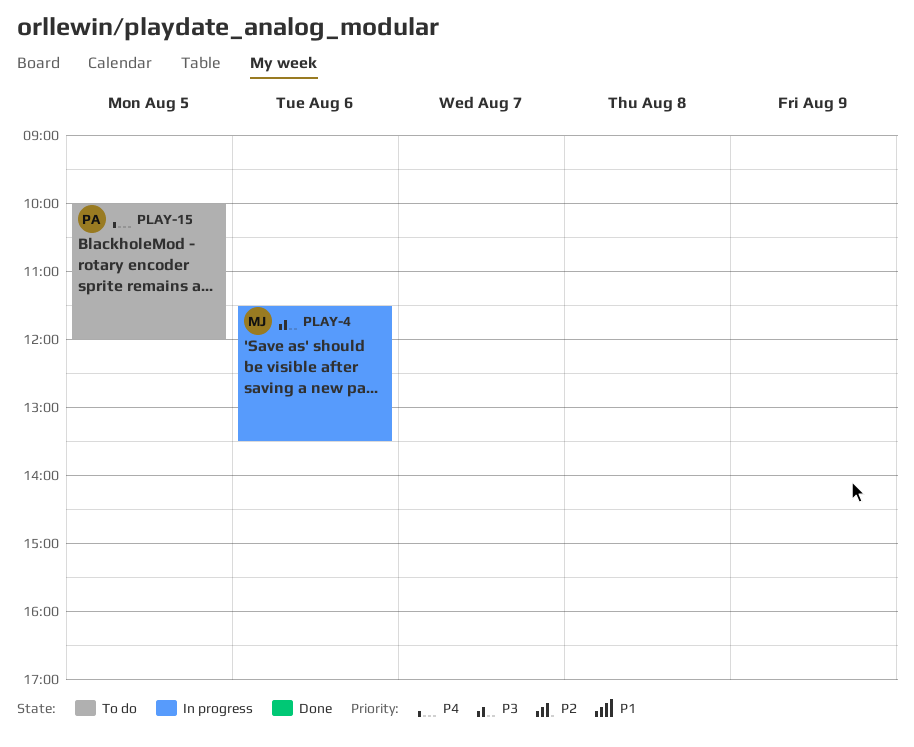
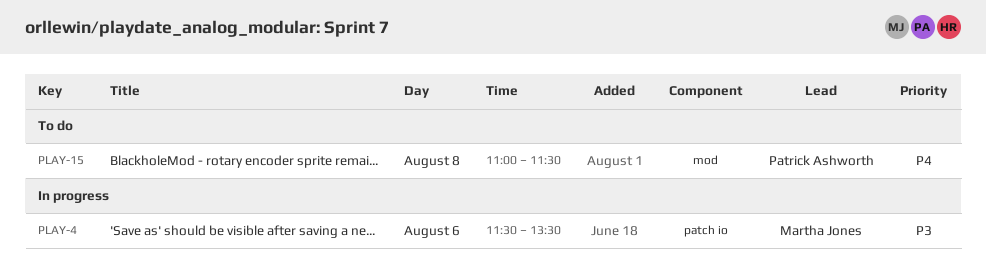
PLAY-15, day: Aug 5 -> Aug 8
PLAY-15, begins: 10:00 -> 11:00
PLAY-15, ends: 12:00 -> 11:30

